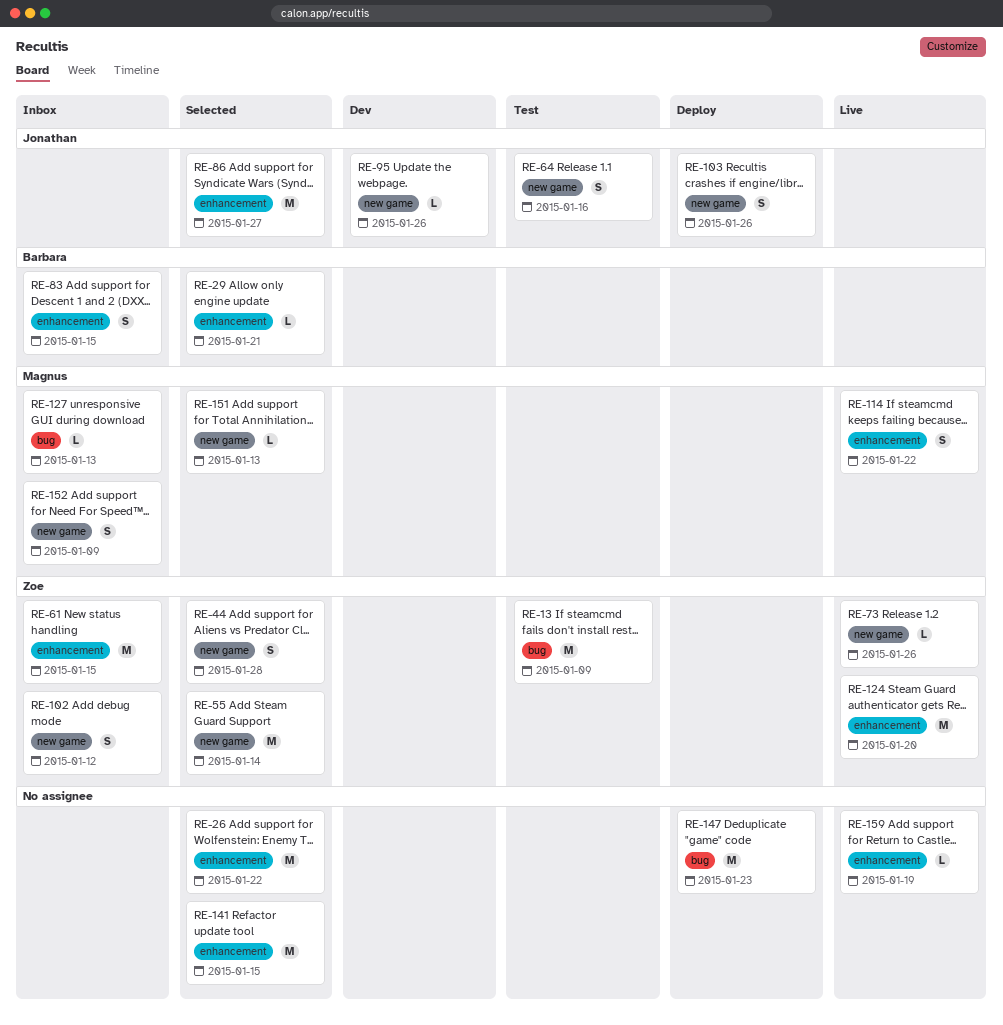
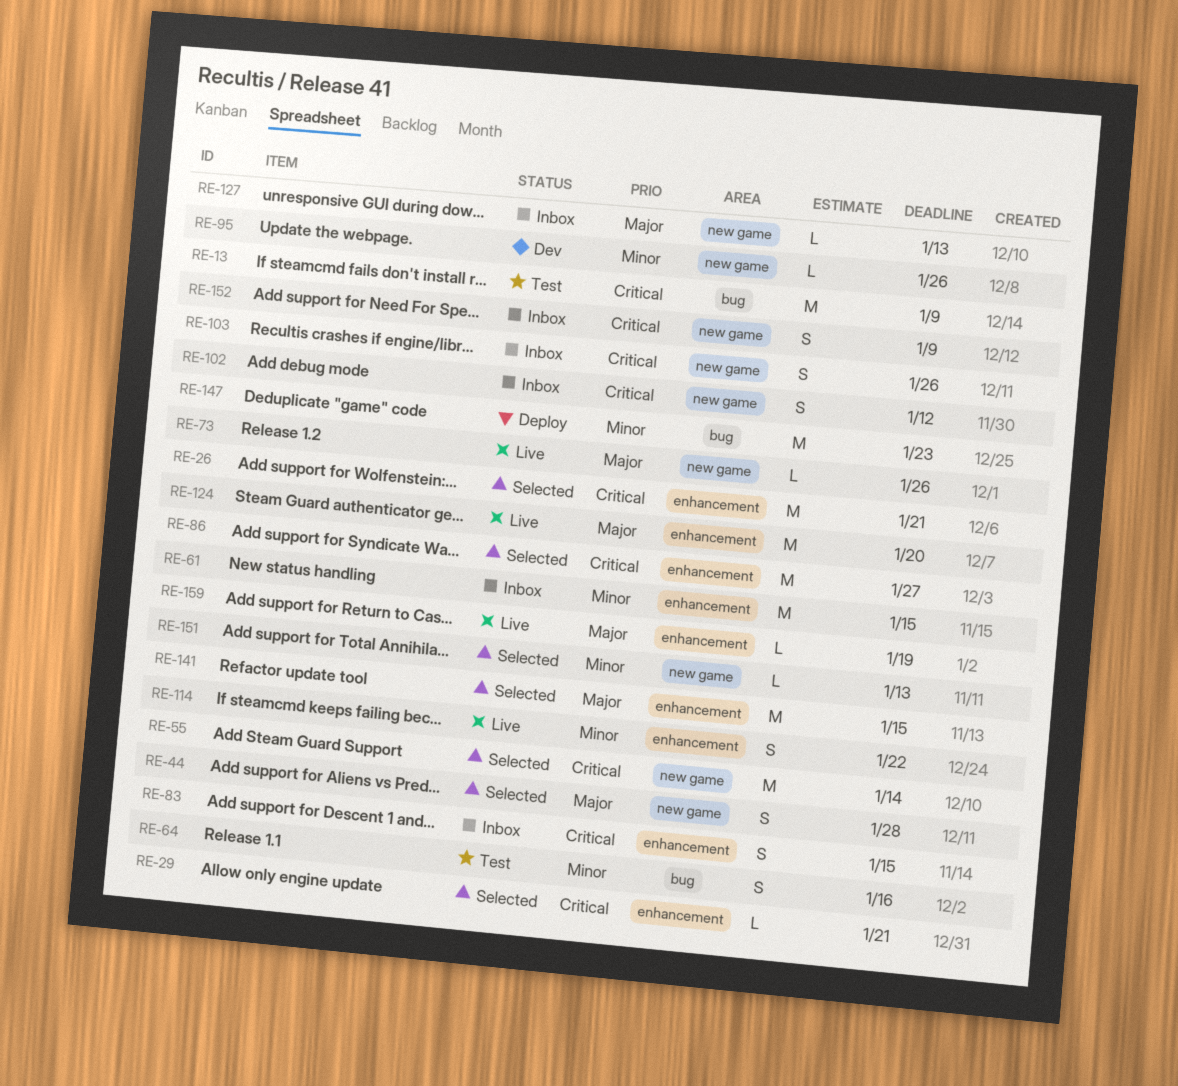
RE-26, due: Jan 22 -> Jan 21
RE-64, label: new game -> bug
RE-103, status: Deploy -> Inbox
RE-127, label: bug -> new game

